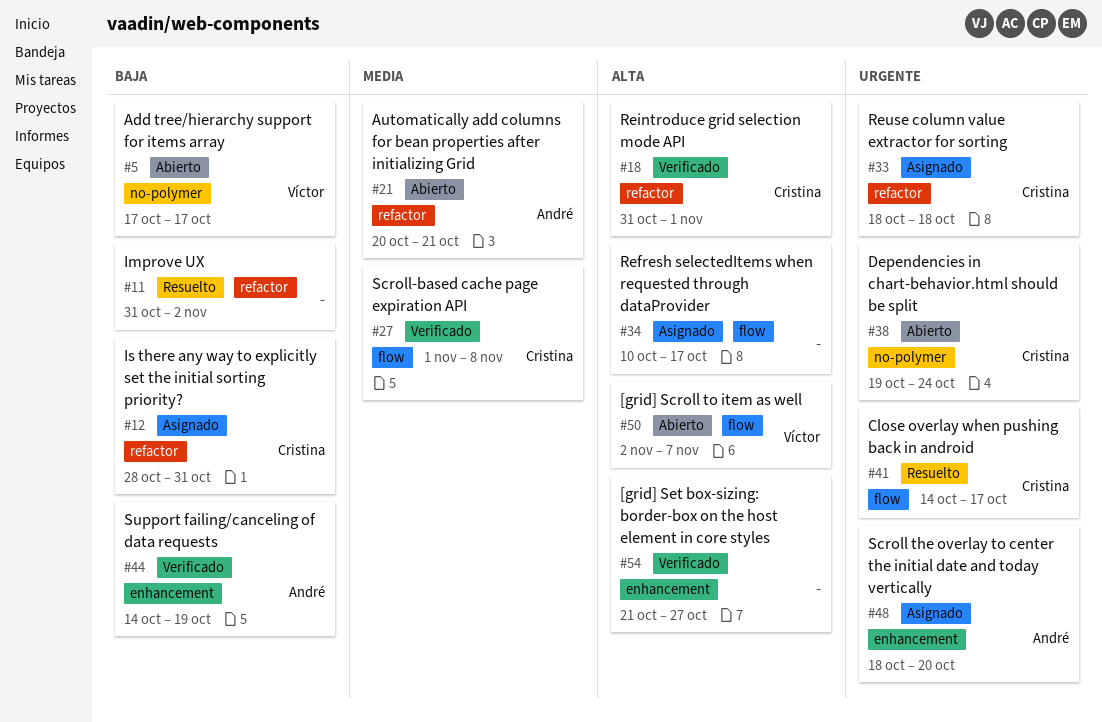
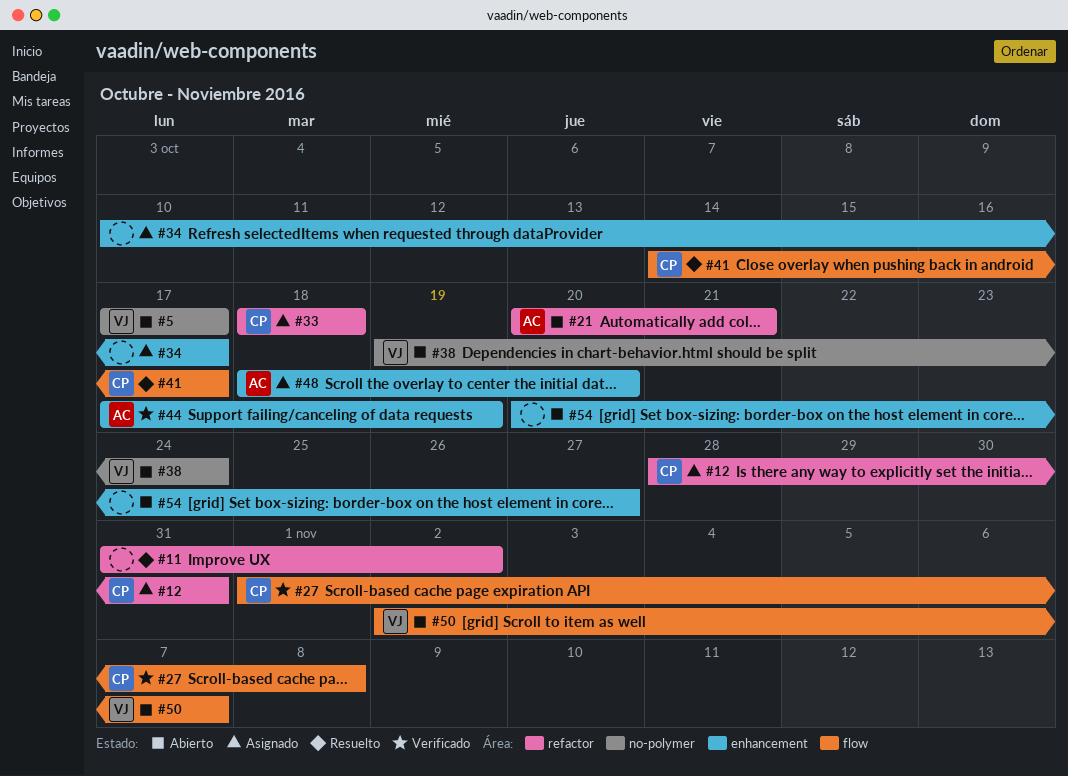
#18: present -> none
#34, label: flow -> enhancement
#38, owner: Cristina -> Víctor
#44, start: Oct 14 -> Oct 17
#54, status: Verificado -> Abierto
#54, start: Oct 21 -> Oct 20

